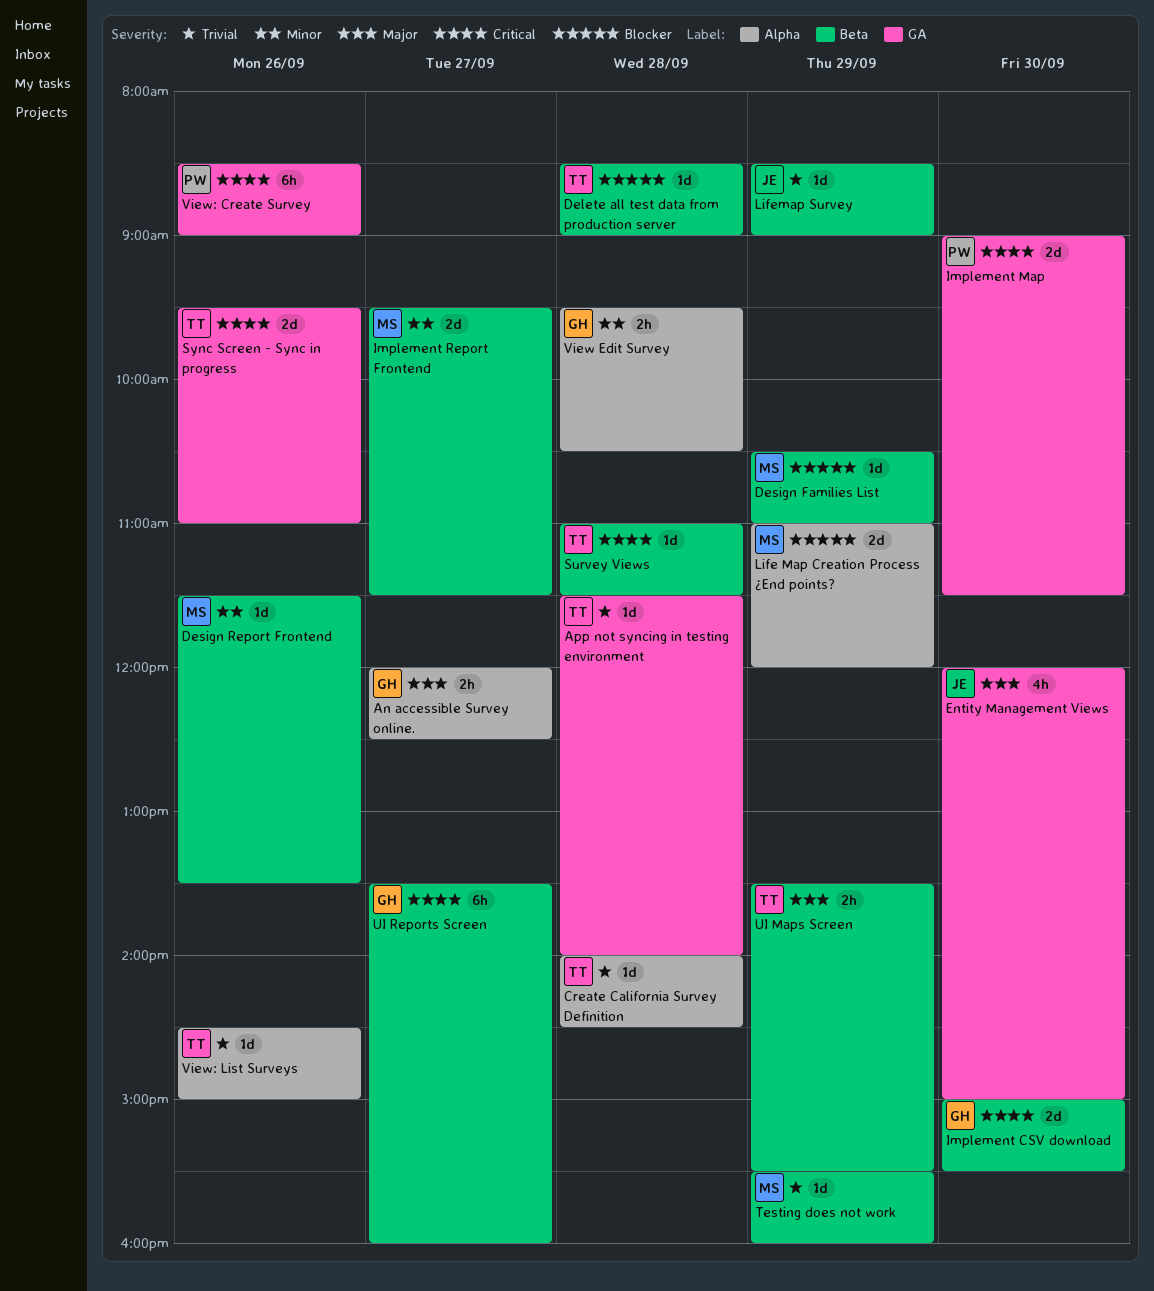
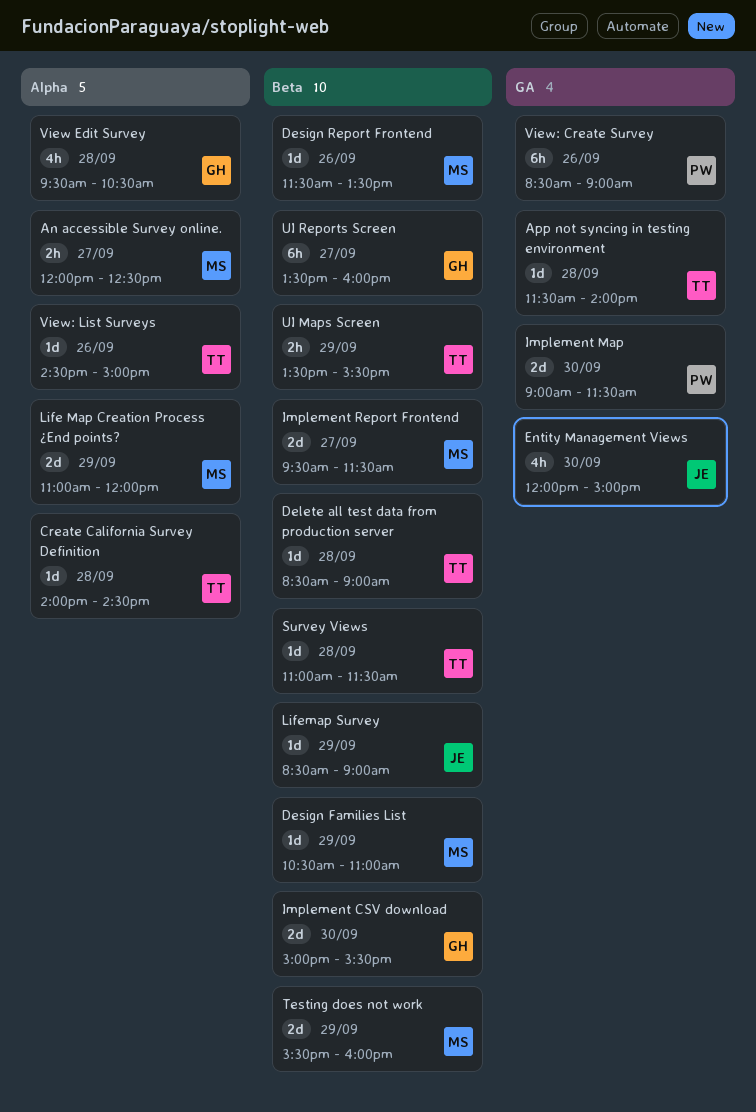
An accessible Survey online., owner: GH -> MS
Sync Screen - Sync in progress: present -> none
Testing does not work, estimate: 1d -> 2d
View Edit Survey, estimate: 2h -> 4h

